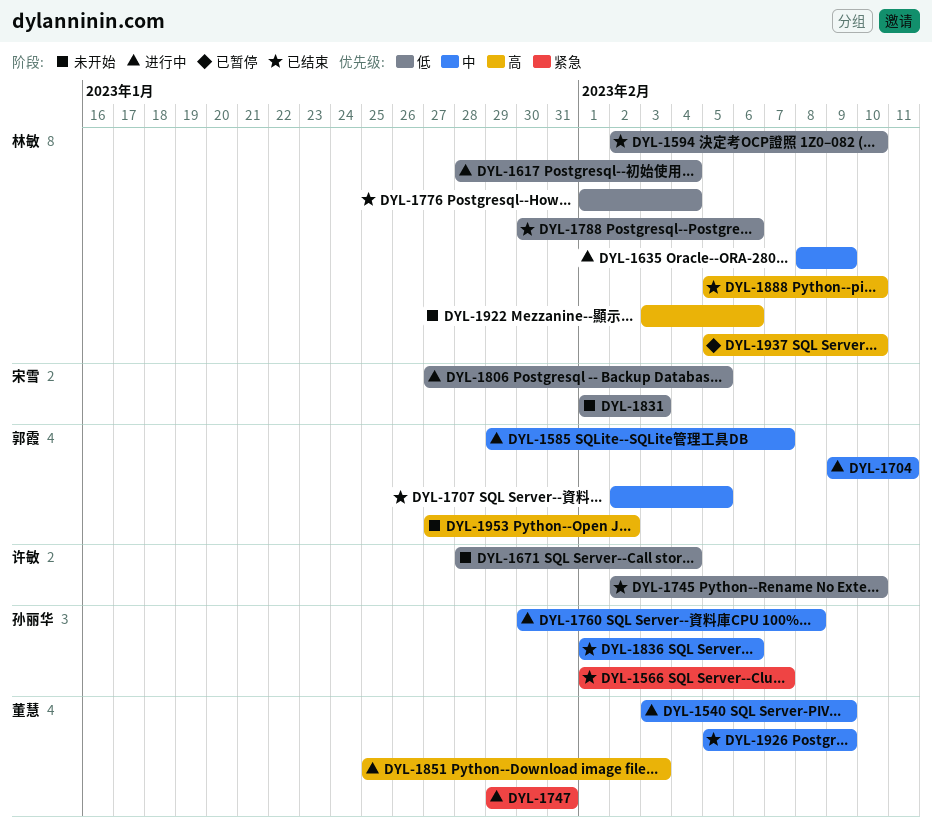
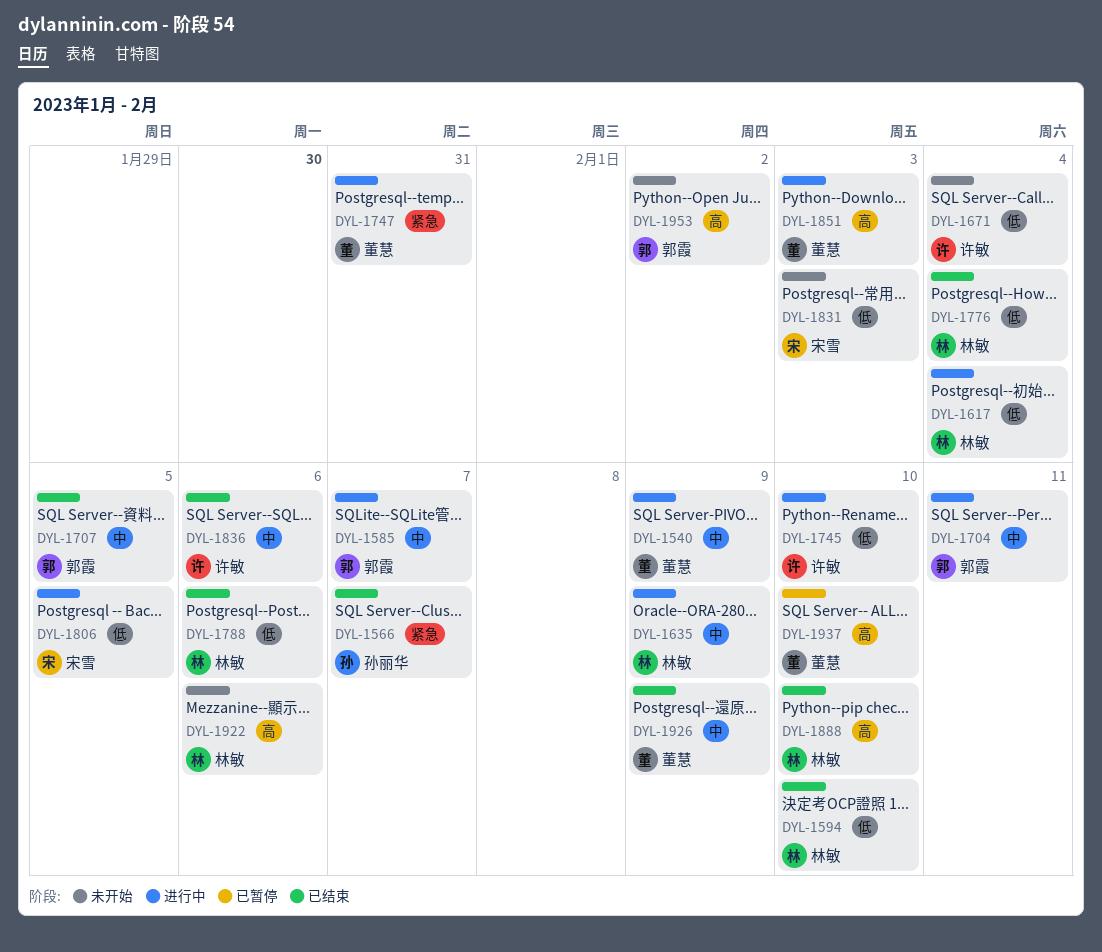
DYL-1745, status: 已结束 -> 进行中
DYL-1760: present -> none
DYL-1836, owner: 孙丽华 -> 许敏
DYL-1937, owner: 林敏 -> 董慧

